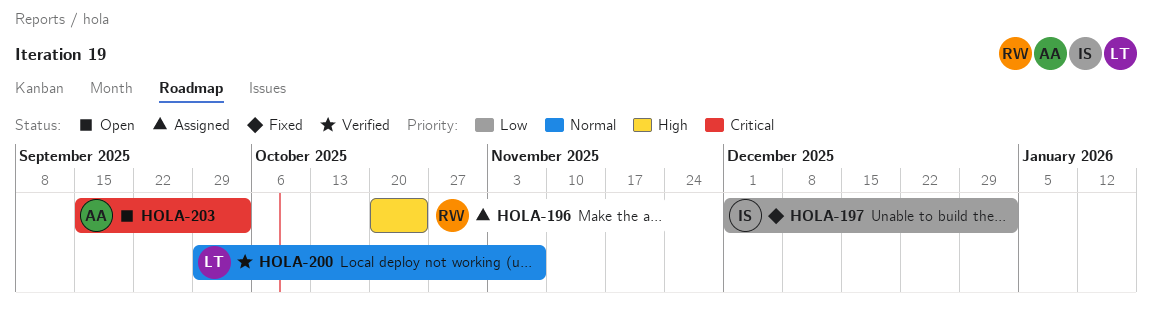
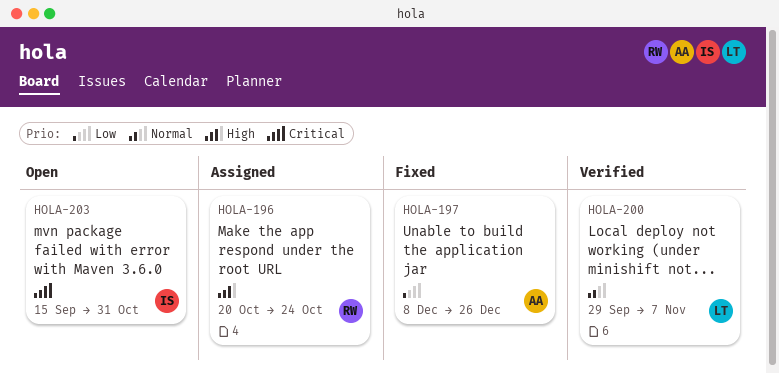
HOLA-197, owner: IS -> AA
HOLA-197, start: Dec 1 -> Dec 8
HOLA-197, due: Jan 2 -> Dec 26
HOLA-203, owner: AA -> IS
HOLA-203, due: Oct 3 -> Oct 31

